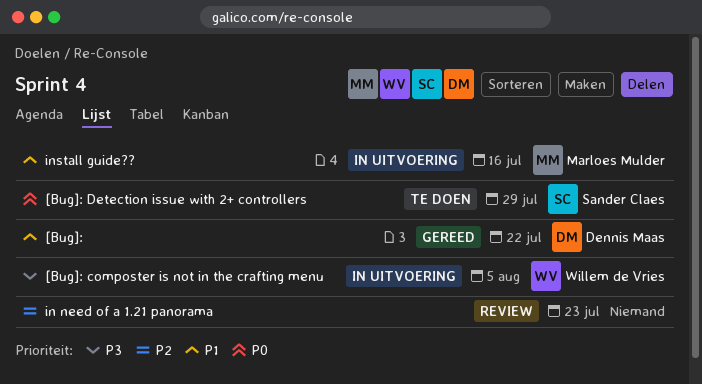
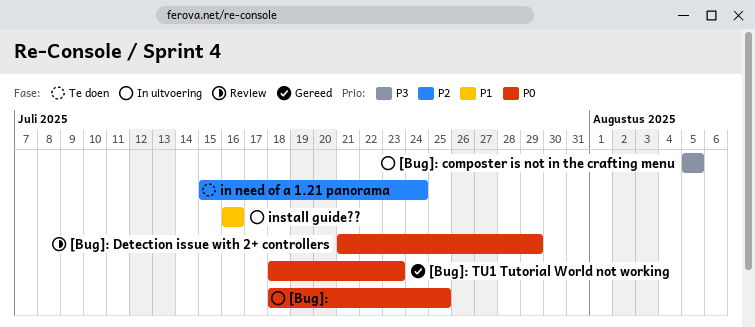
[Bug]:, status: Gereed -> In uitvoering
[Bug]:, priority: P1 -> P0
[Bug]:, due: Jul 22 -> Jul 25
[Bug]: Detection issue with 2+ controllers, status: Te doen -> Review
[Bug]: TU1 Tutorial World not working: none -> present
in need of a 1.21 panorama, status: Review -> Te doen
in need of a 1.21 panorama, due: Jul 23 -> Jul 24

